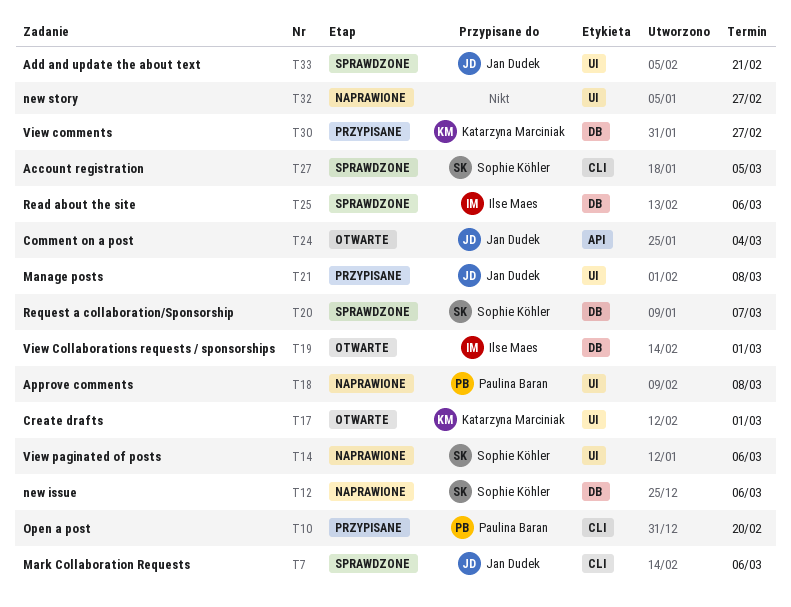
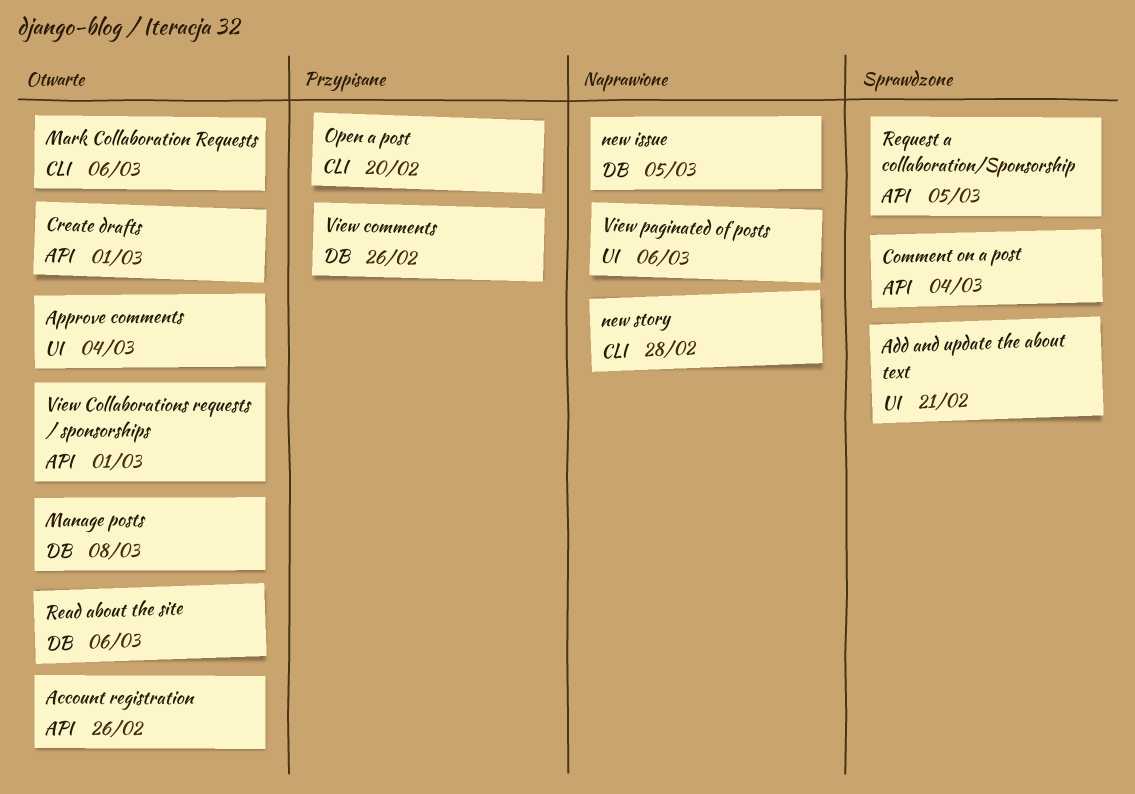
Account registration, status: Sprawdzone -> Otwarte
Account registration, label: CLI -> API
Account registration, due: Mar 5 -> Feb 26
Approve comments, status: Naprawione -> Otwarte
Approve comments, due: Mar 8 -> Mar 4
Comment on a post, status: Otwarte -> Sprawdzone
Create drafts, label: UI -> API
Manage posts, status: Przypisane -> Otwarte
Manage posts, label: UI -> DB
Mark Collaboration Requests, status: Sprawdzone -> Otwarte
new issue, due: Mar 6 -> Mar 5
new story, label: UI -> CLI
new story, due: Feb 27 -> Feb 28
Read about the site, status: Sprawdzone -> Otwarte
Request a collaboration/Sponsorship, label: DB -> API
Request a collaboration/Sponsorship, due: Mar 7 -> Mar 5
View Collaborations requests / sponsorships, label: DB -> API
View comments, due: Feb 27 -> Feb 26

